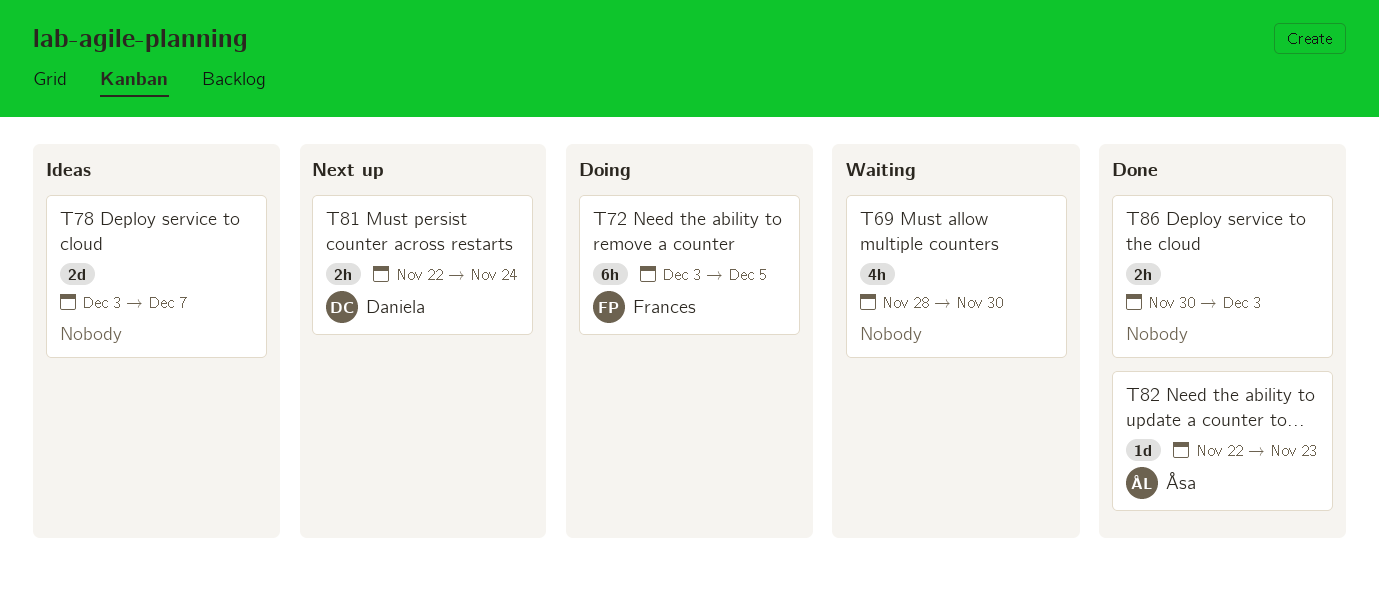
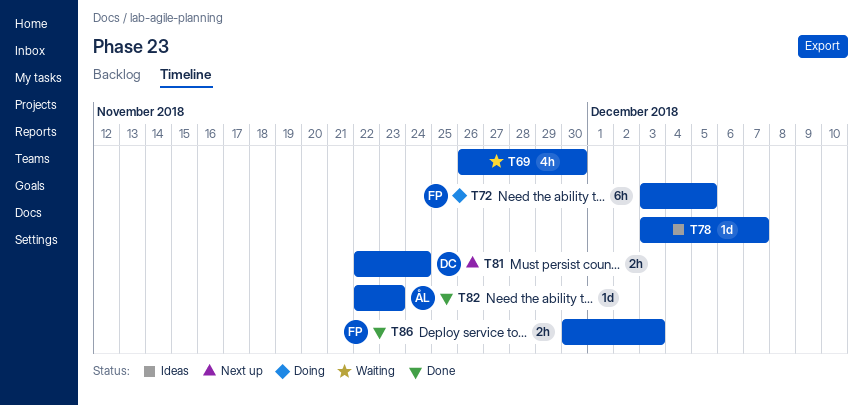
T69, start: Nov 28 -> Nov 26
T78, estimate: 2d -> 1d
T86, owner: none -> Frances

